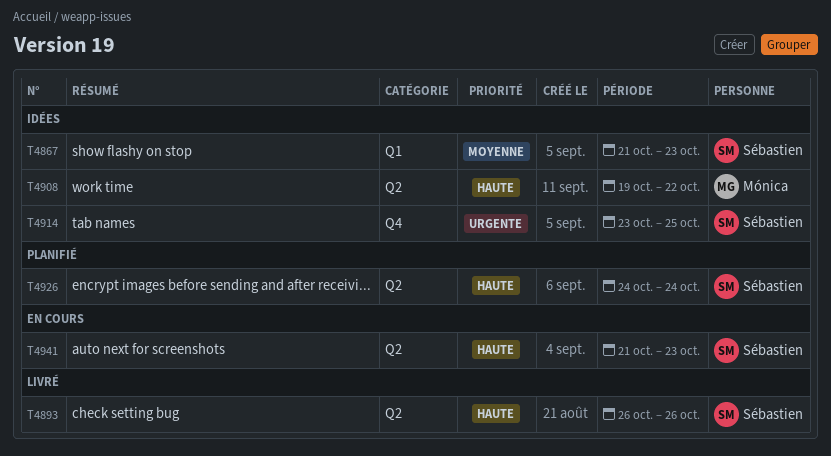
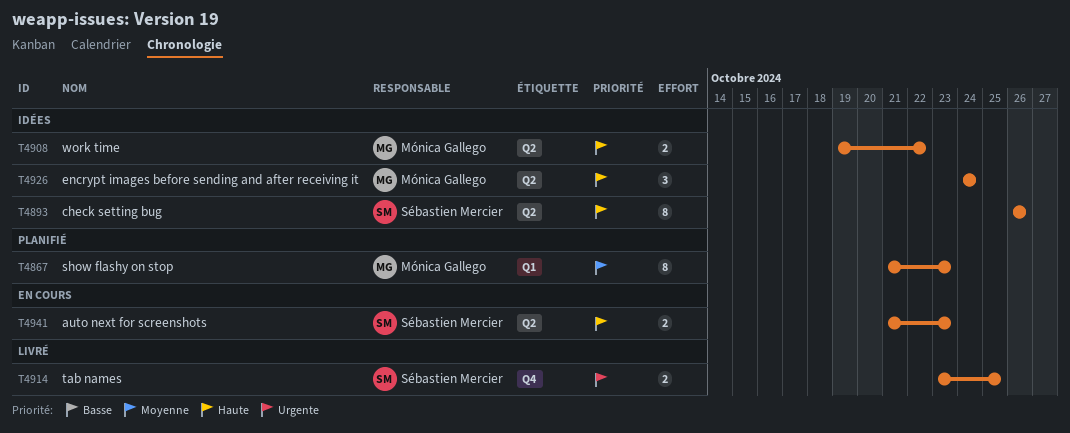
T4867, status: Idées -> Planifié
T4867, owner: Sébastien Mercier -> Mónica Gallego
T4893, status: Livré -> Idées
T4914, status: Idées -> Livré
T4926, status: Planifié -> Idées
T4926, owner: Sébastien Mercier -> Mónica Gallego

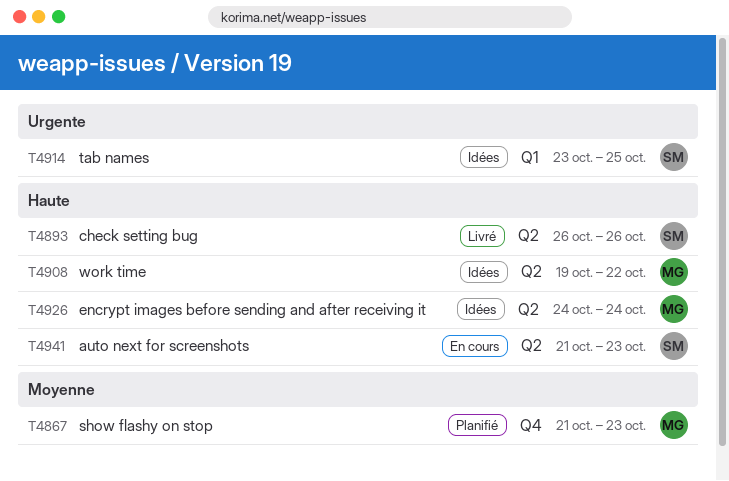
T4867, label: Q1 -> Q4
T4893, status: Idées -> Livré
T4914, status: Livré -> Idées
T4914, label: Q4 -> Q1

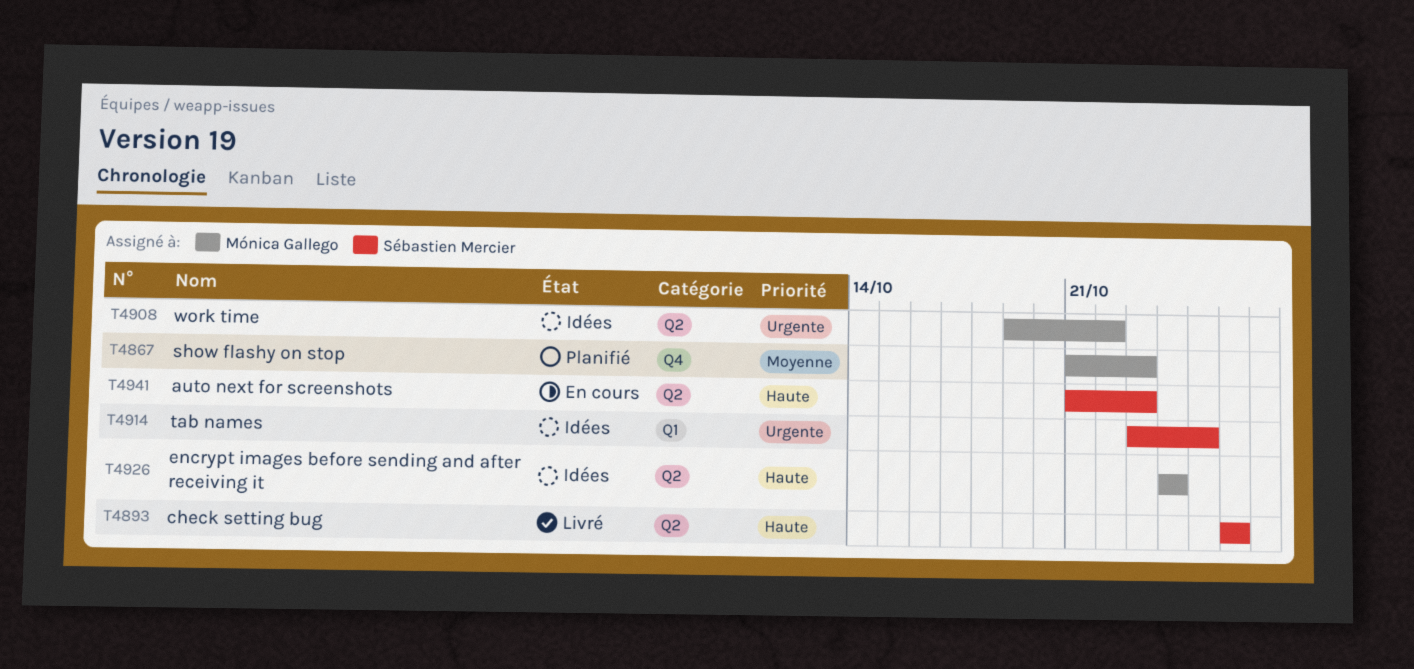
T4908, priority: Haute -> Urgente

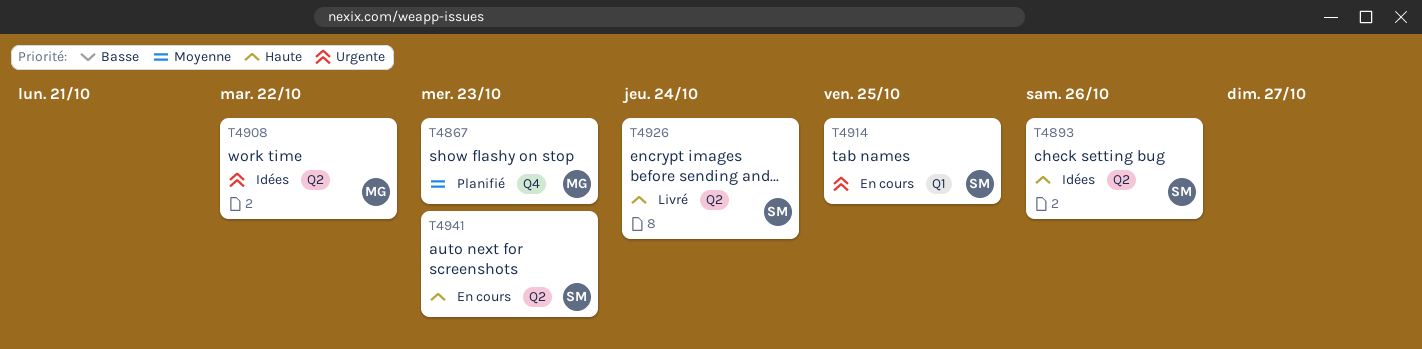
T4893, status: Livré -> Idées
T4914, status: Idées -> En cours
T4926, status: Idées -> Livré
T4926, owner: Mónica Gallego -> Sébastien Mercier

